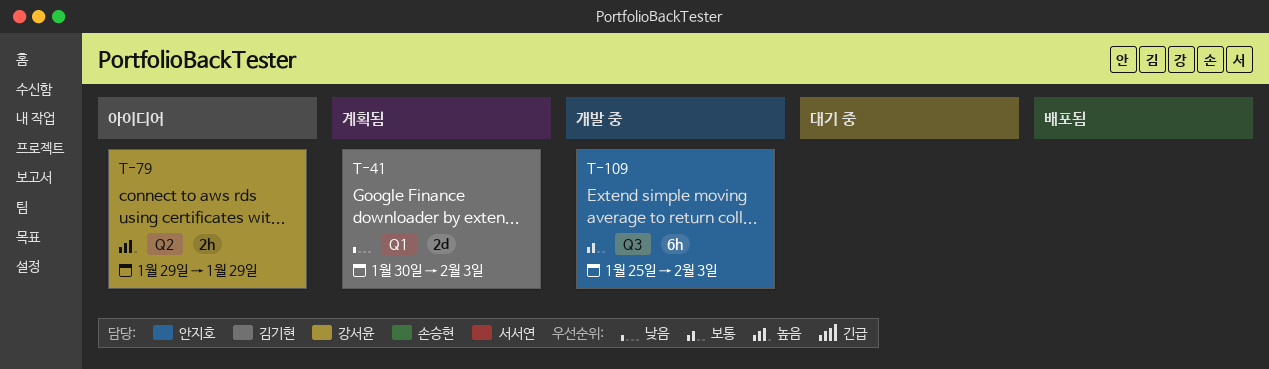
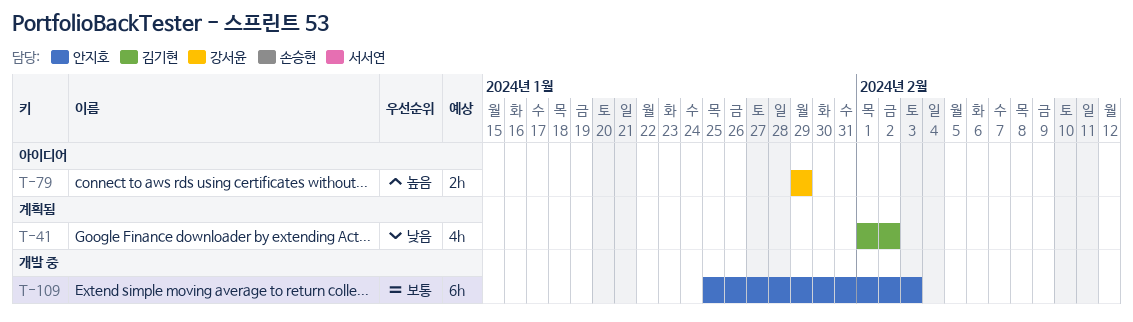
T-41, estimate: 2d -> 4h
T-41, start: Jan 30 -> Feb 1
T-41, due: Feb 3 -> Feb 2

